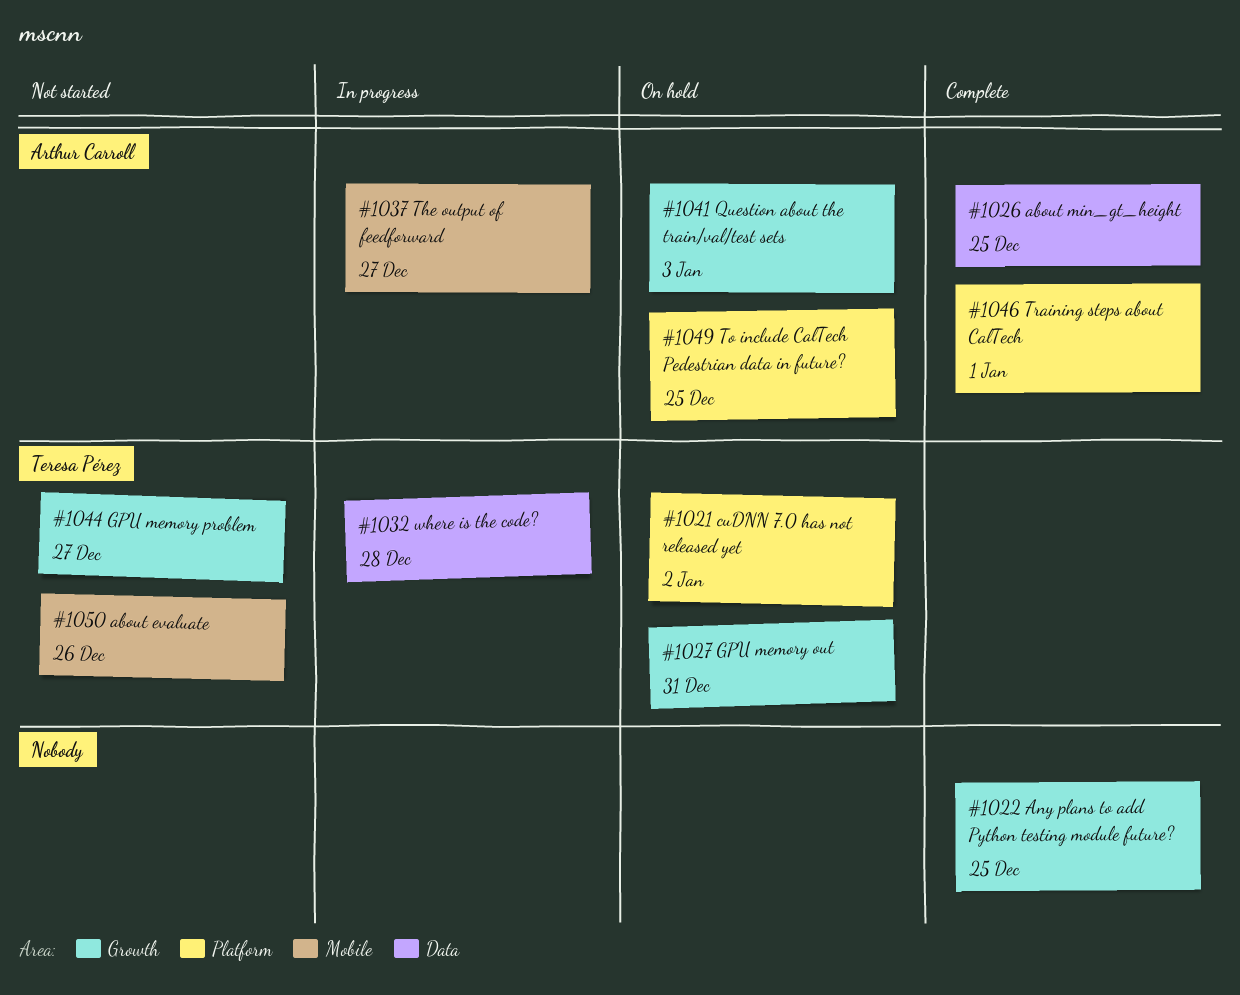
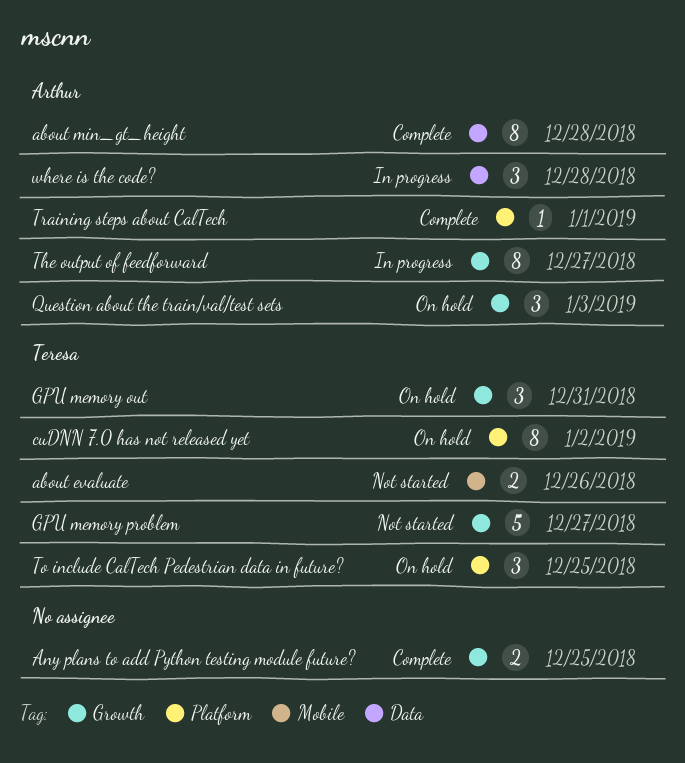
about min_gt_height, due: Dec 25 -> Dec 28
The output of feedforward, label: Mobile -> Growth
To include CalTech Pedestrian data in future?, owner: Arthur Carroll -> Teresa Pérez
where is the code?, owner: Teresa Pérez -> Arthur Carroll

